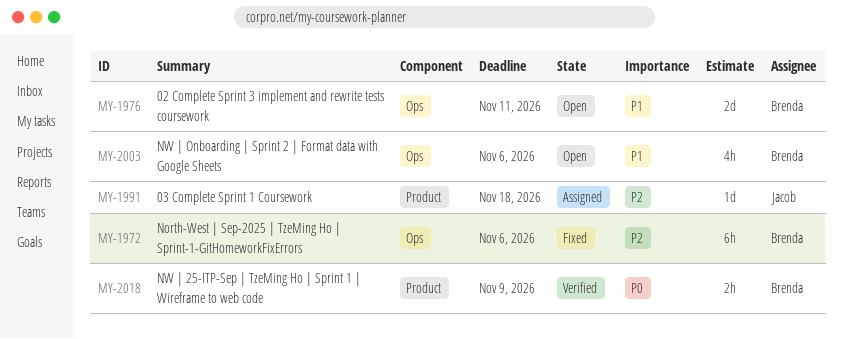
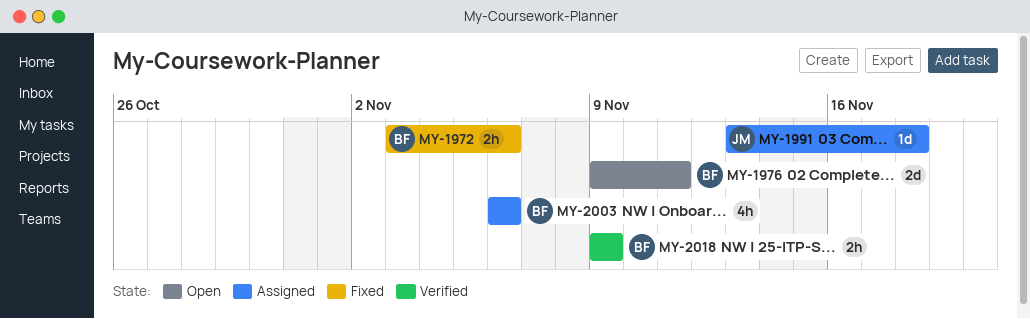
MY-1972, estimate: 6h -> 2h
MY-2003, status: Open -> Assigned

